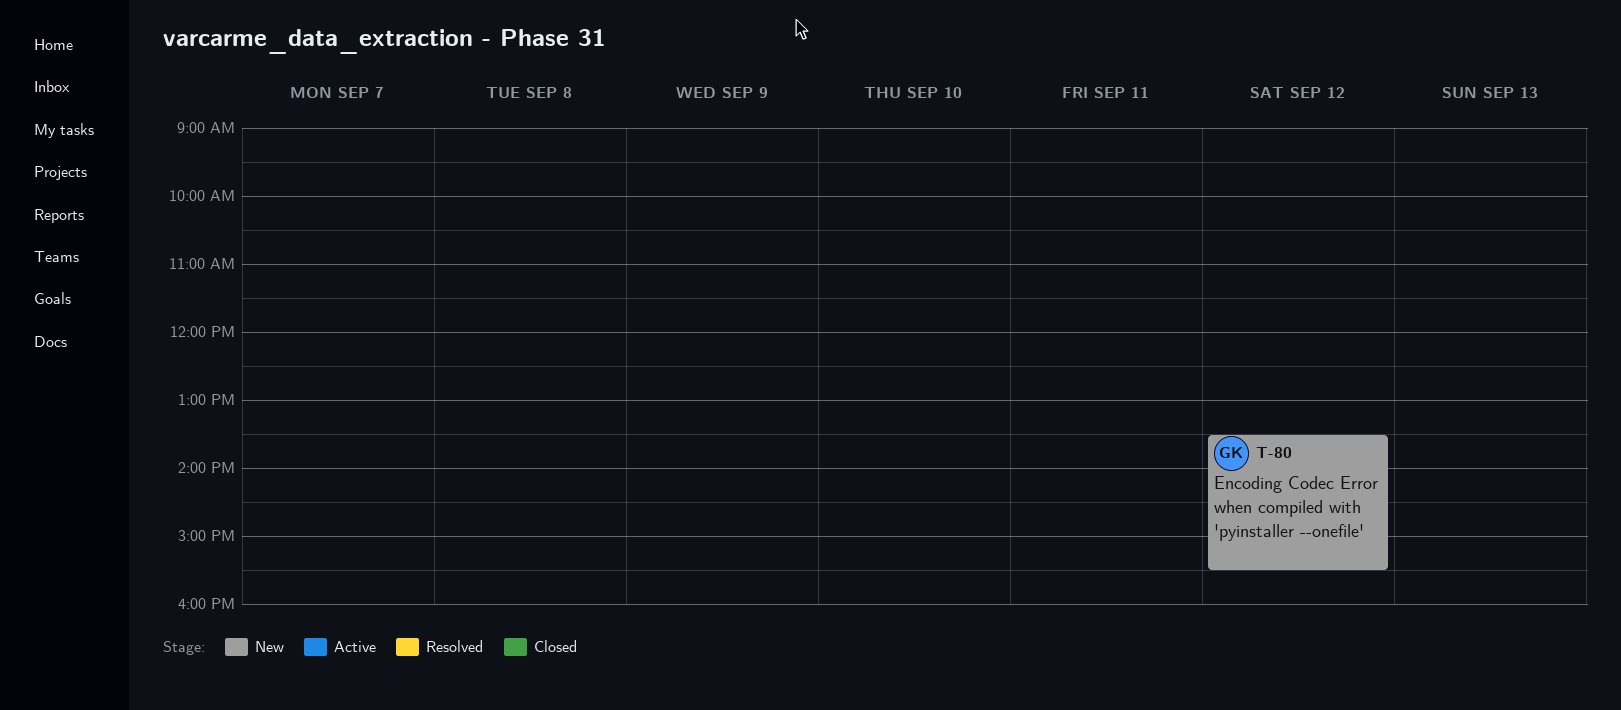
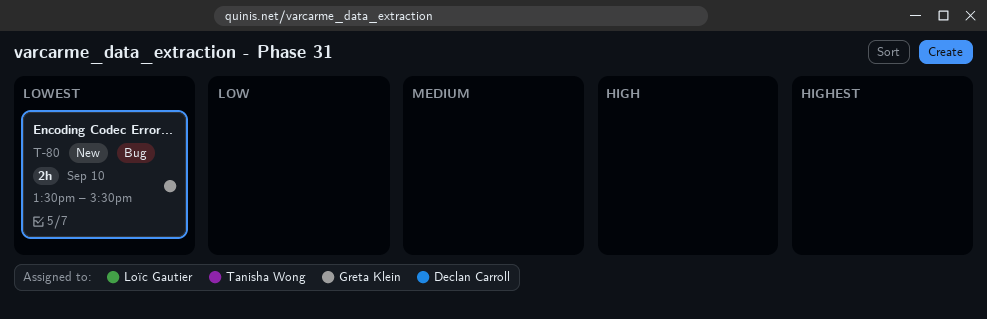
T-80, day: Sep 12 -> Sep 10

